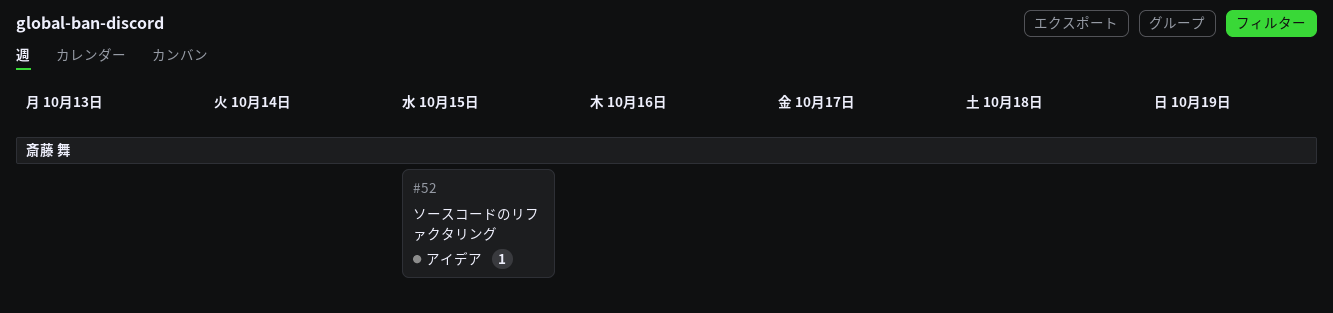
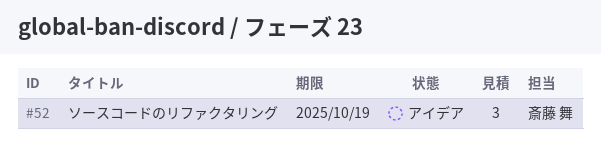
#52, estimate: 1 -> 3
#52, due: Oct 15 -> Oct 19

